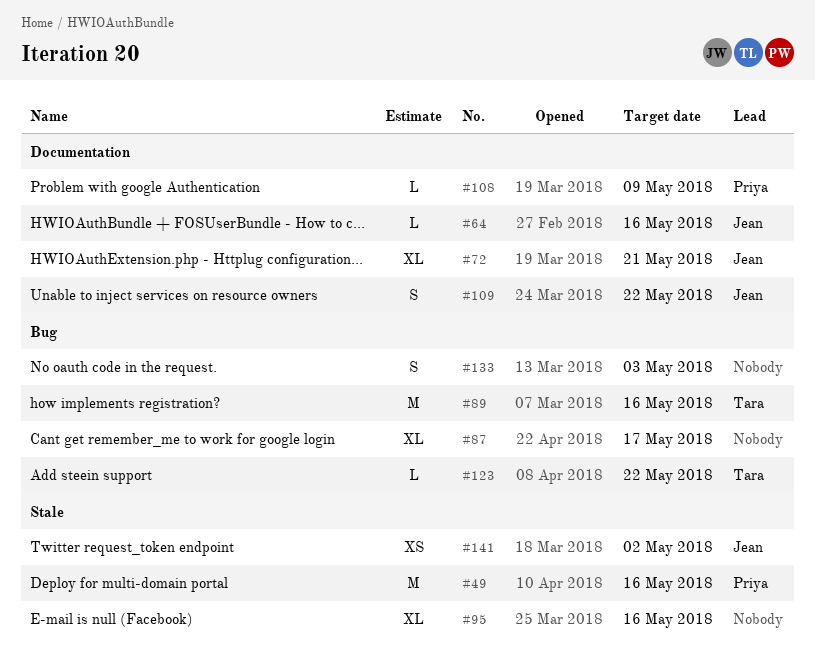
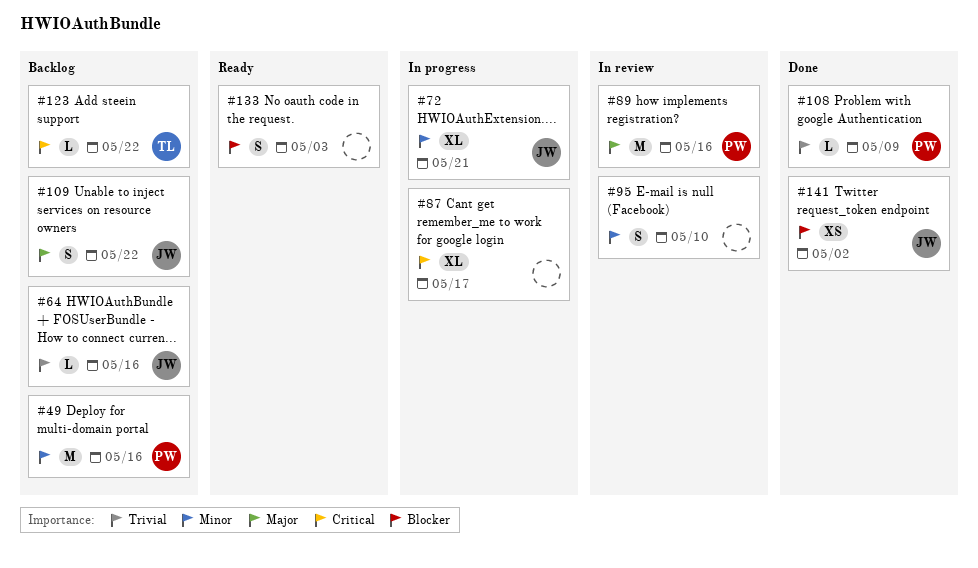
#89, owner: Tara -> Priya
#95, estimate: XL -> S
#95, due: May 16 -> May 10

